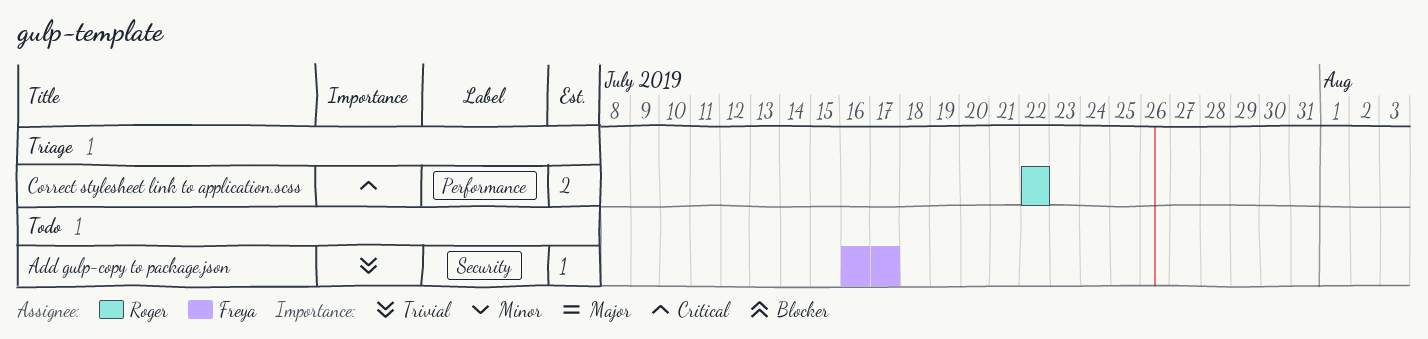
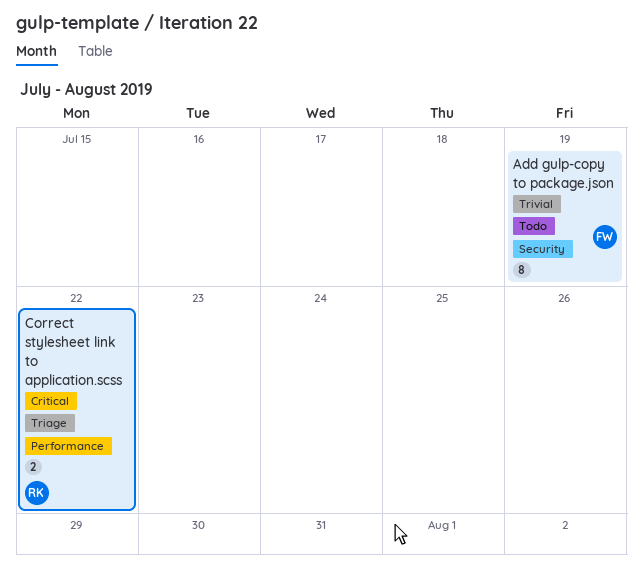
Add gulp-copy to package.json, estimate: 1 -> 8
Add gulp-copy to package.json, due: Jul 17 -> Jul 19

